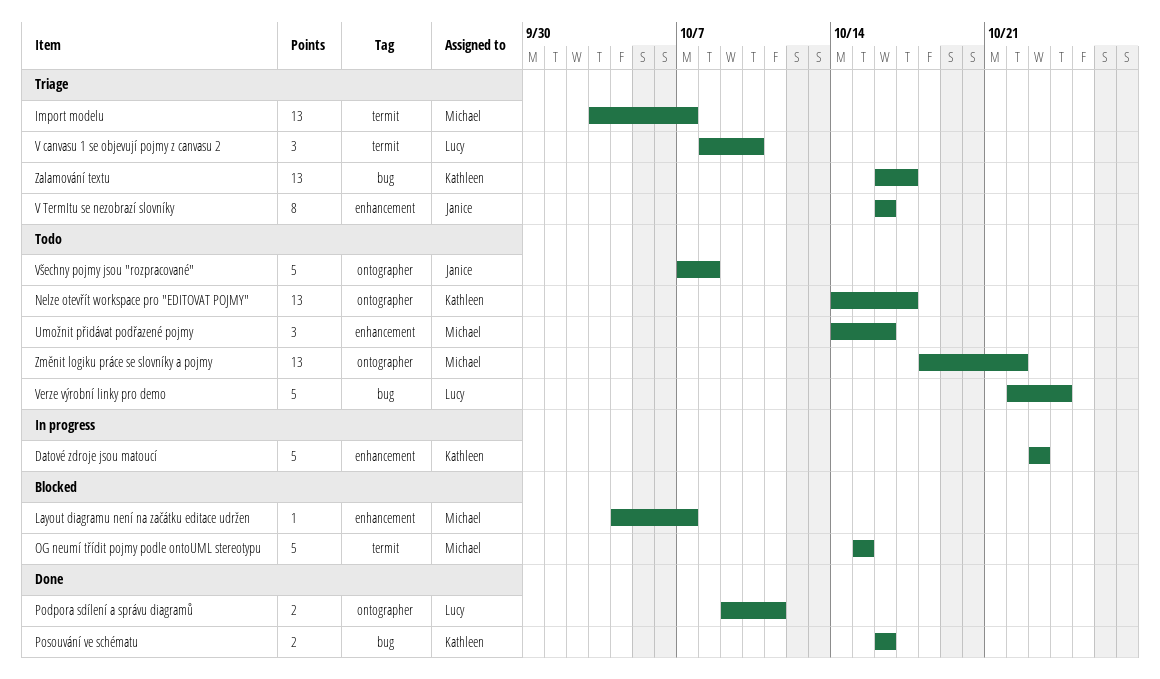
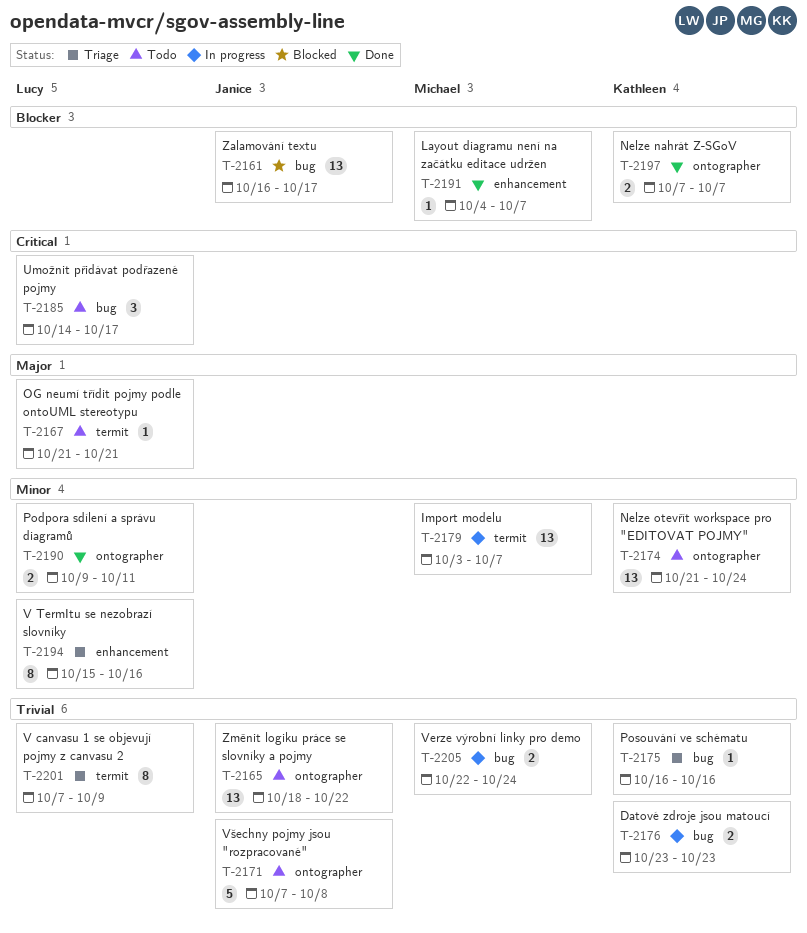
Datové zdroje jsou matoucí, label: enhancement -> bug
Datové zdroje jsou matoucí, estimate: 5 -> 2
Import modelu, status: Triage -> In progress
Layout diagramu není na začátku editace udržen, status: Blocked -> Done
Nelze nahrát Z-SGoV: none -> present
Nelze otevřít workspace pro "EDITOVAT POJMY", start: Oct 14 -> Oct 21
Nelze otevřít workspace pro "EDITOVAT POJMY", due: Oct 17 -> Oct 24
OG neumí třídit pojmy podle ontoUML stereotypu, status: Blocked -> Todo
OG neumí třídit pojmy podle ontoUML stereotypu, owner: Michael -> Lucy
OG neumí třídit pojmy podle ontoUML stereotypu, estimate: 5 -> 1
OG neumí třídit pojmy podle ontoUML stereotypu, start: Oct 15 -> Oct 21
OG neumí třídit pojmy podle ontoUML stereotypu, due: Oct 15 -> Oct 21
Posouvání ve schématu, status: Done -> Triage
Posouvání ve schématu, estimate: 2 -> 1
Umožnit přidávat podřazené pojmy, owner: Michael -> Lucy
Umožnit přidávat podřazené pojmy, label: enhancement -> bug
Umožnit přidávat podřazené pojmy, due: Oct 16 -> Oct 17
V canvasu 1 se objevují pojmy z canvasu 2, estimate: 3 -> 8
V canvasu 1 se objevují pojmy z canvasu 2, start: Oct 8 -> Oct 7
V canvasu 1 se objevují pojmy z canvasu 2, due: Oct 10 -> Oct 9
V TermItu se nezobrazí slovníky, owner: Janice -> Lucy
V TermItu se nezobrazí slovníky, start: Oct 16 -> Oct 15
Verze výrobní linky pro demo, status: Todo -> In progress
Verze výrobní linky pro demo, owner: Lucy -> Michael
Verze výrobní linky pro demo, estimate: 5 -> 2
Zalamování textu, status: Triage -> Blocked
Zalamování textu, owner: Kathleen -> Janice
Změnit logiku práce se slovníky a pojmy, owner: Michael -> Janice

